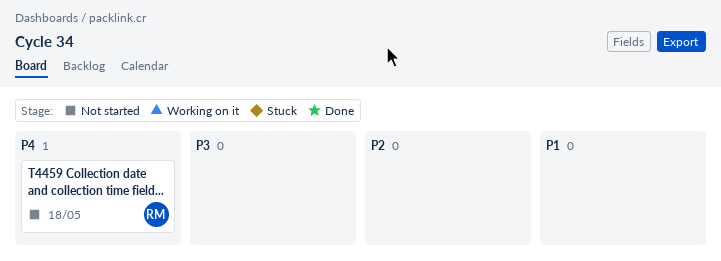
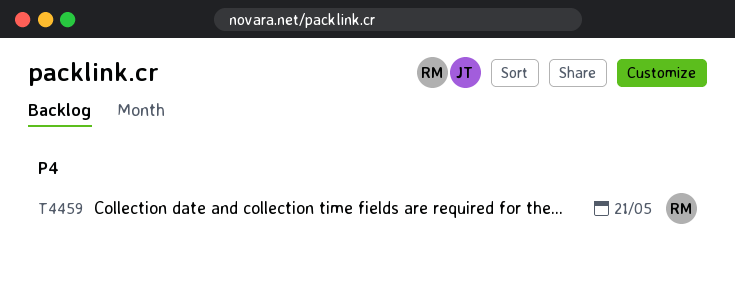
T4459, due: May 18 -> May 21

